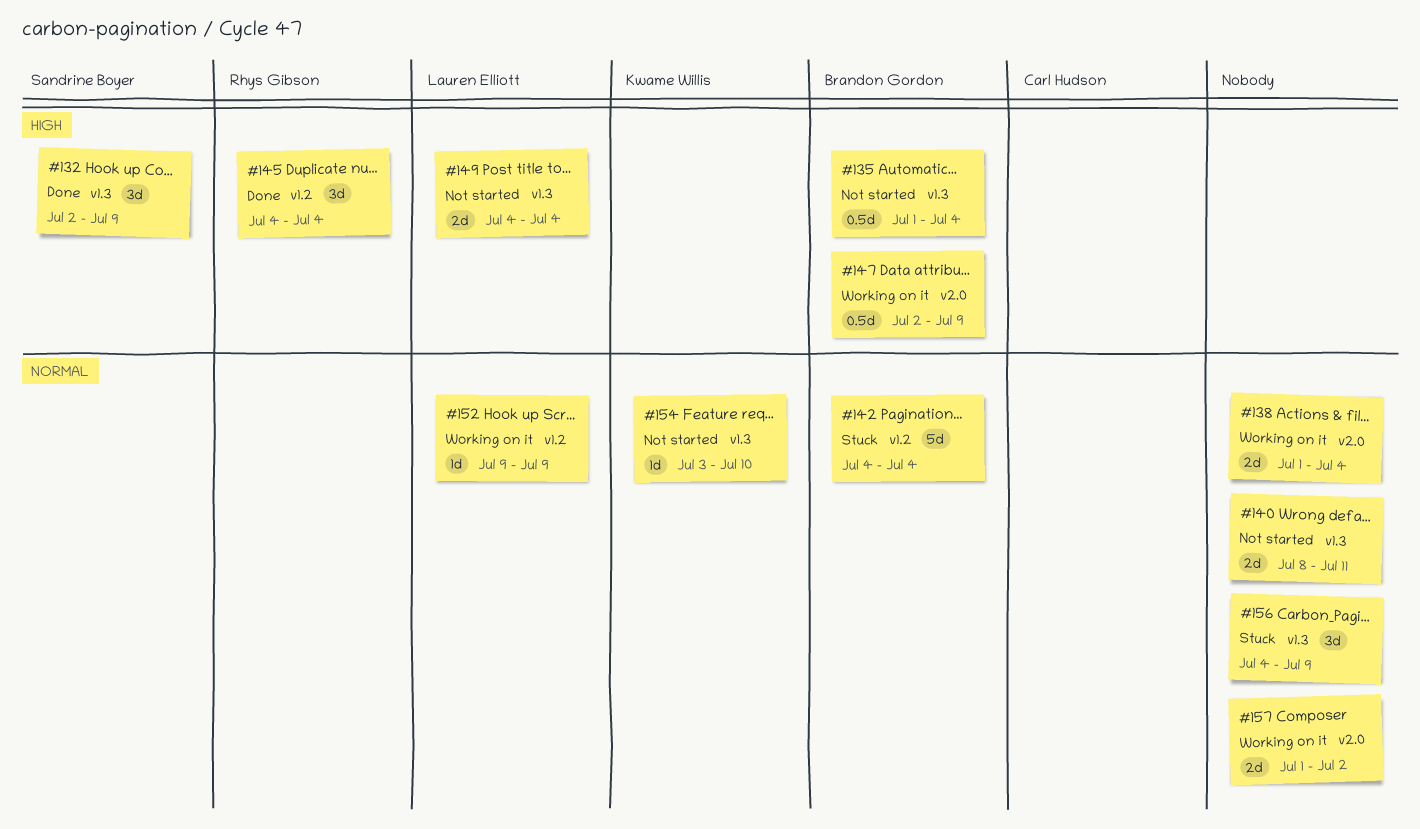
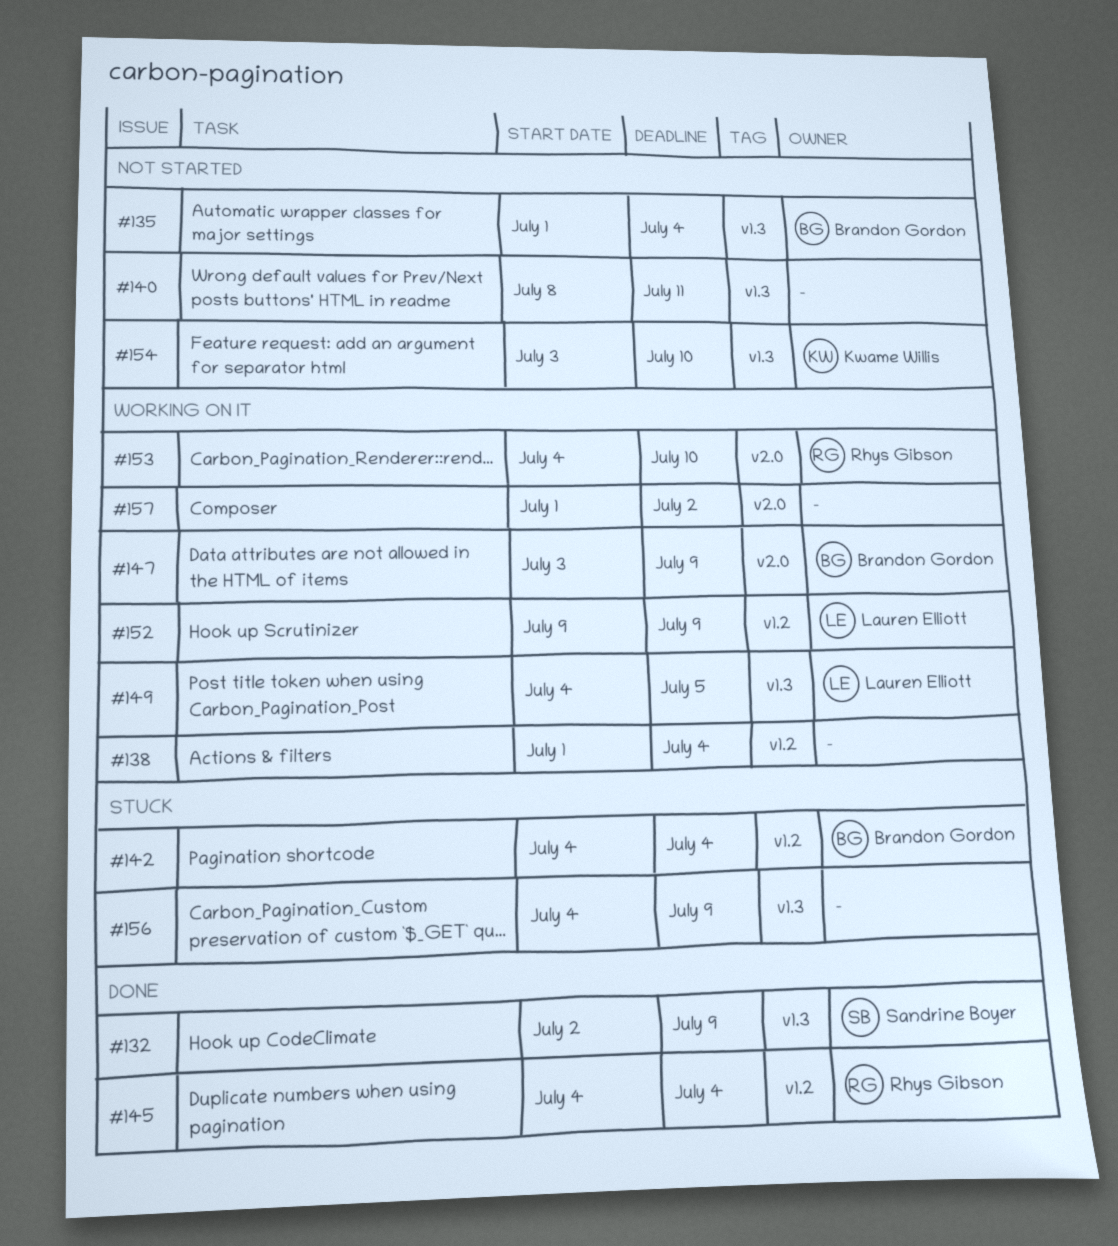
#138, label: v2.0 -> v1.2
#147, start: Jul 2 -> Jul 3
#149, status: Not started -> Working on it
#149, due: Jul 4 -> Jul 5
#153: none -> present

